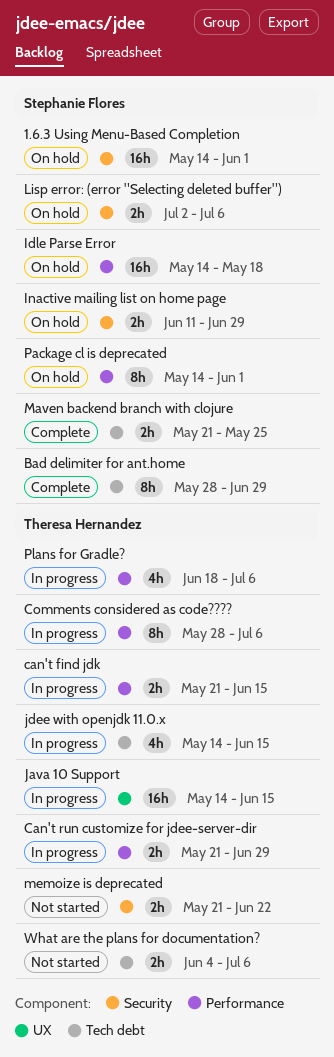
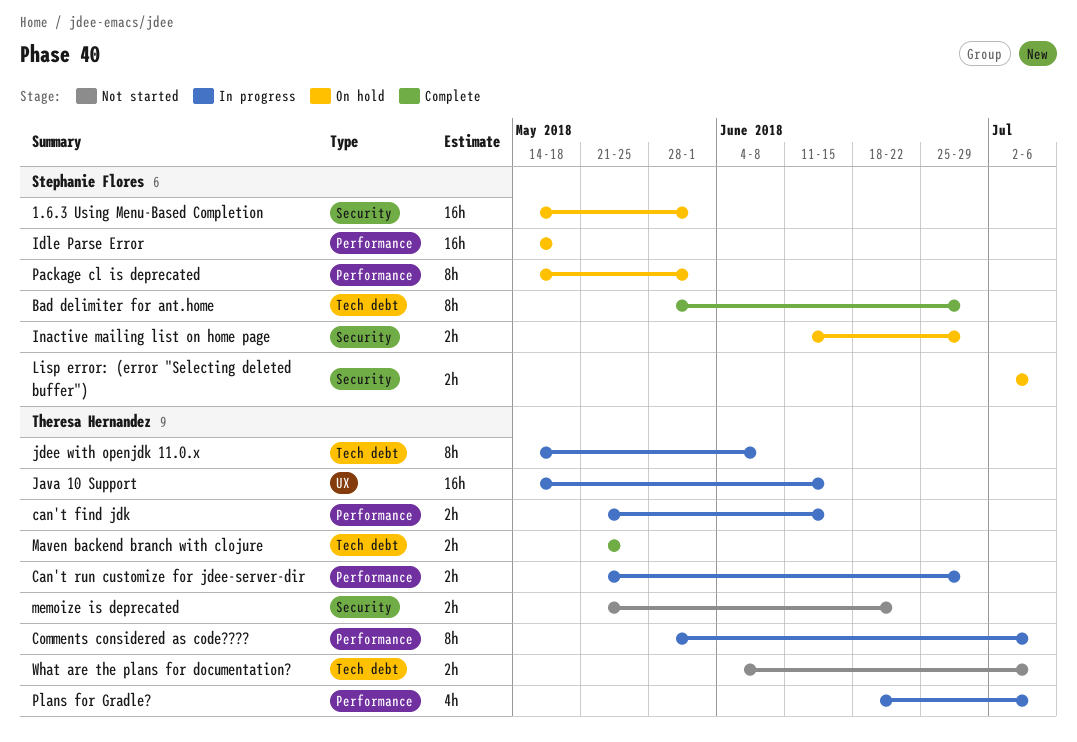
jdee with openjdk 11.0.x, estimate: 4h -> 8h
jdee with openjdk 11.0.x, due: Jun 15 -> Jun 8
Maven backend branch with clojure, owner: Stephanie Flores -> Theresa Hernandez

